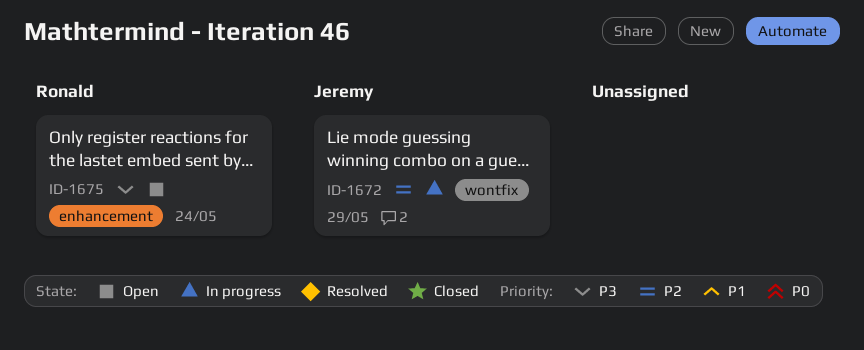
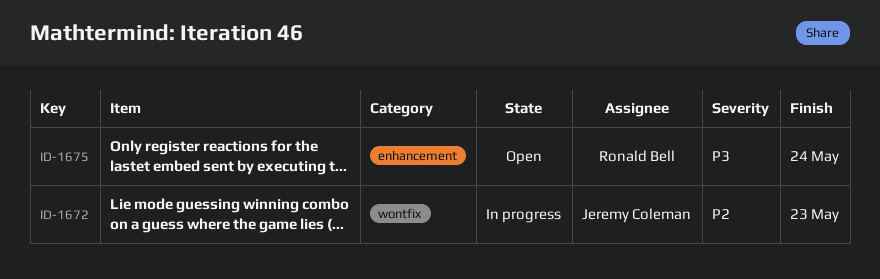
ID-1672, due: May 29 -> May 23

